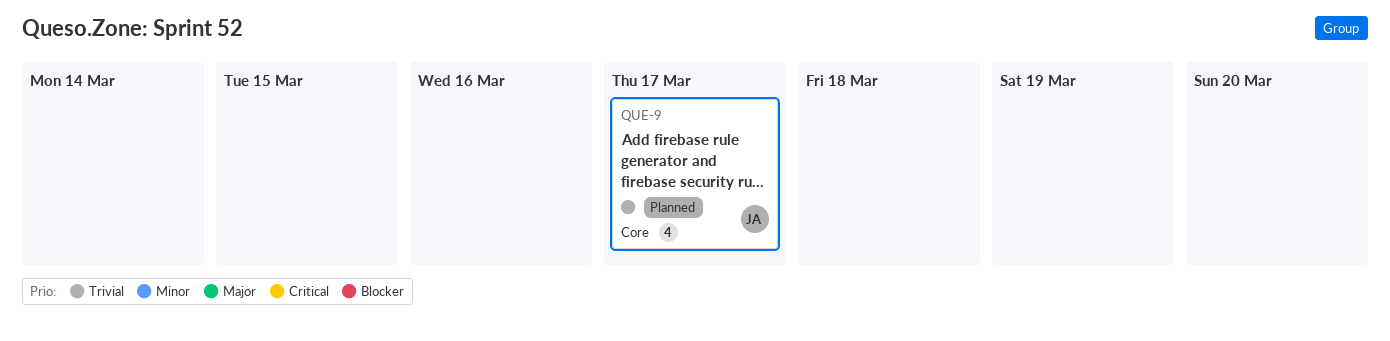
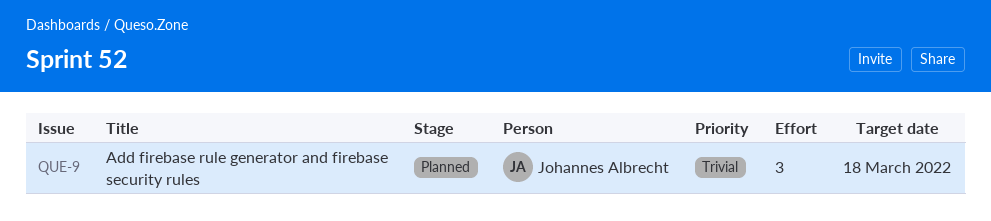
QUE-9, estimate: 4 -> 3
QUE-9, due: Mar 17 -> Mar 18

